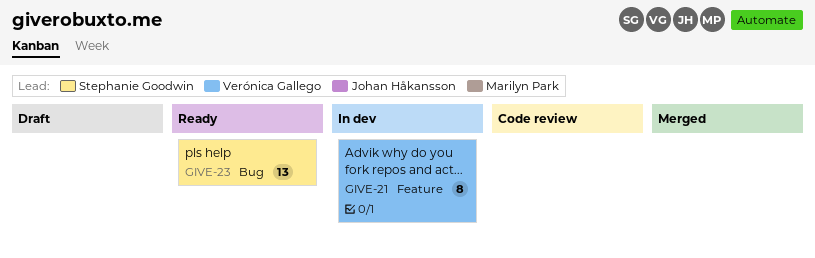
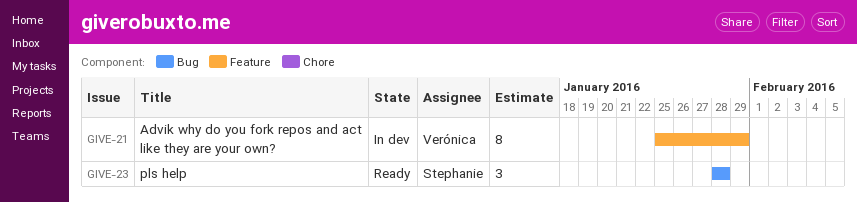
GIVE-23, estimate: 13 -> 3

